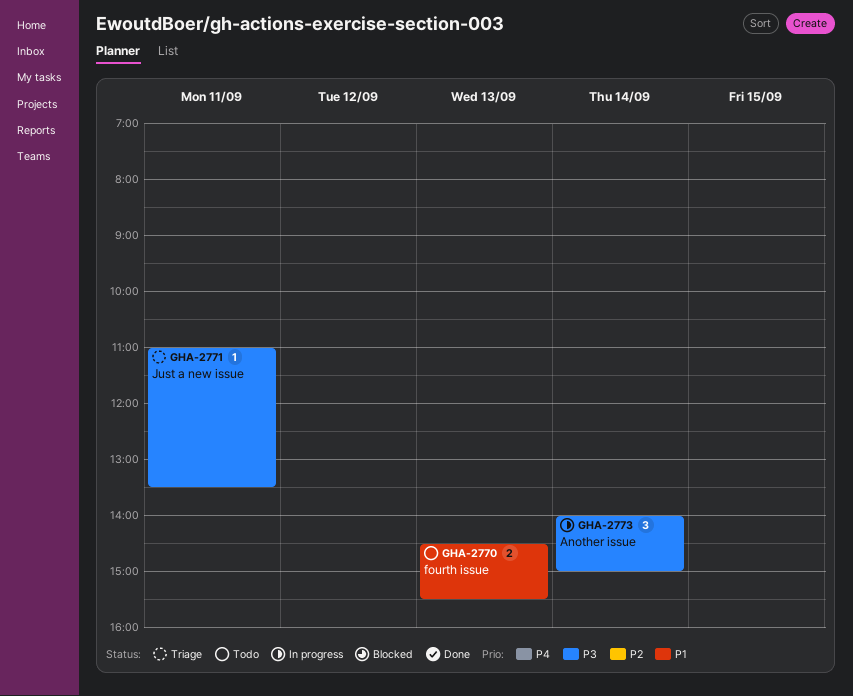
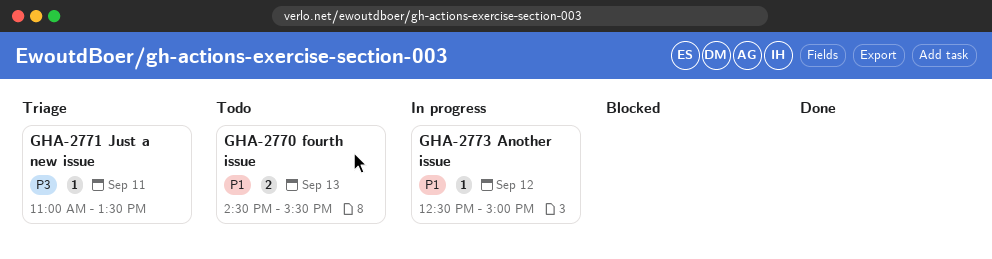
GHA-2773, priority: P3 -> P1
GHA-2773, estimate: 3 -> 1
GHA-2773, day: Sep 14 -> Sep 12
GHA-2773, begins: 14:00 -> 12:30

